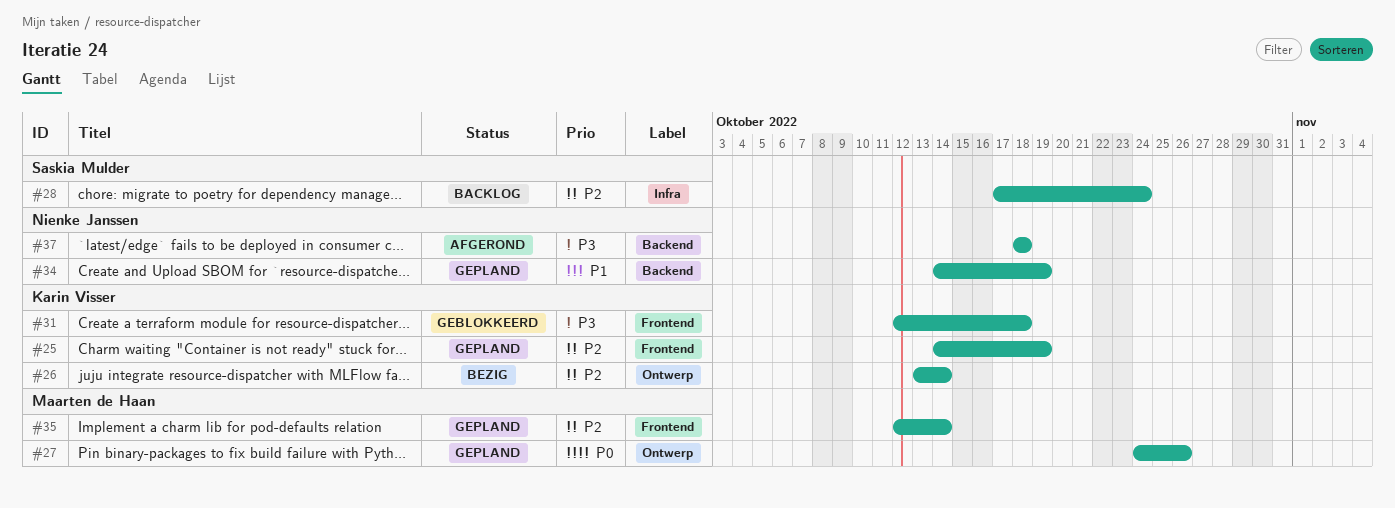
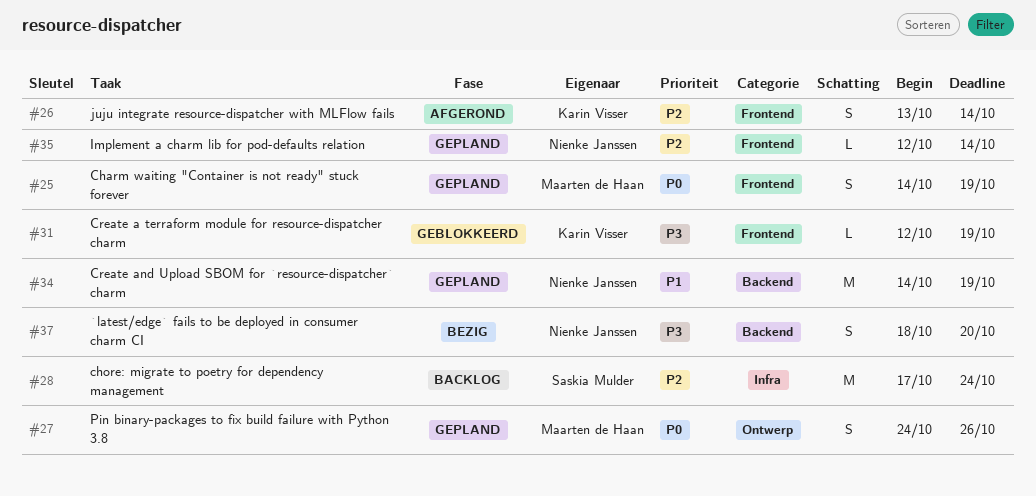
#25, owner: Karin Visser -> Maarten de Haan
#25, priority: P2 -> P0
#26, status: Bezig -> Afgerond
#26, label: Ontwerp -> Frontend
#31, due: Oct 18 -> Oct 19
#35, owner: Maarten de Haan -> Nienke Janssen
#37, status: Afgerond -> Bezig
#37, due: Oct 18 -> Oct 20

